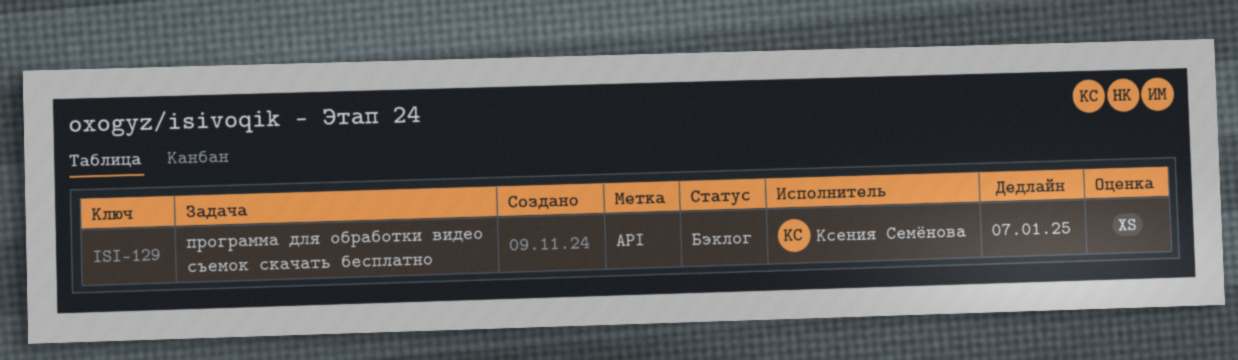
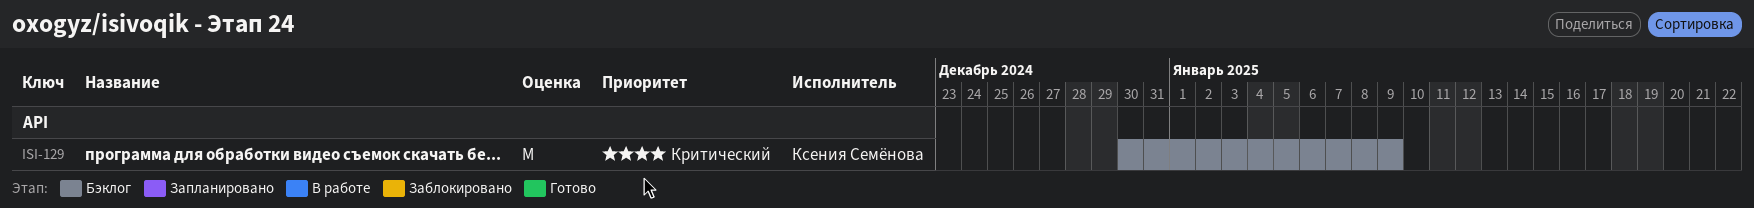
ISI-129, estimate: XS -> M
ISI-129, due: Jan 7 -> Jan 9

